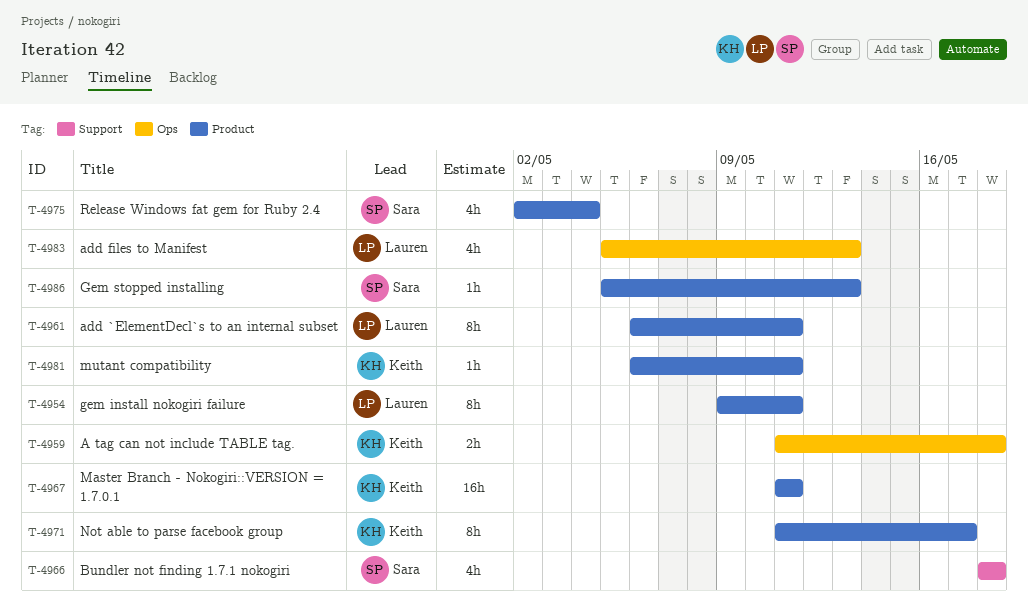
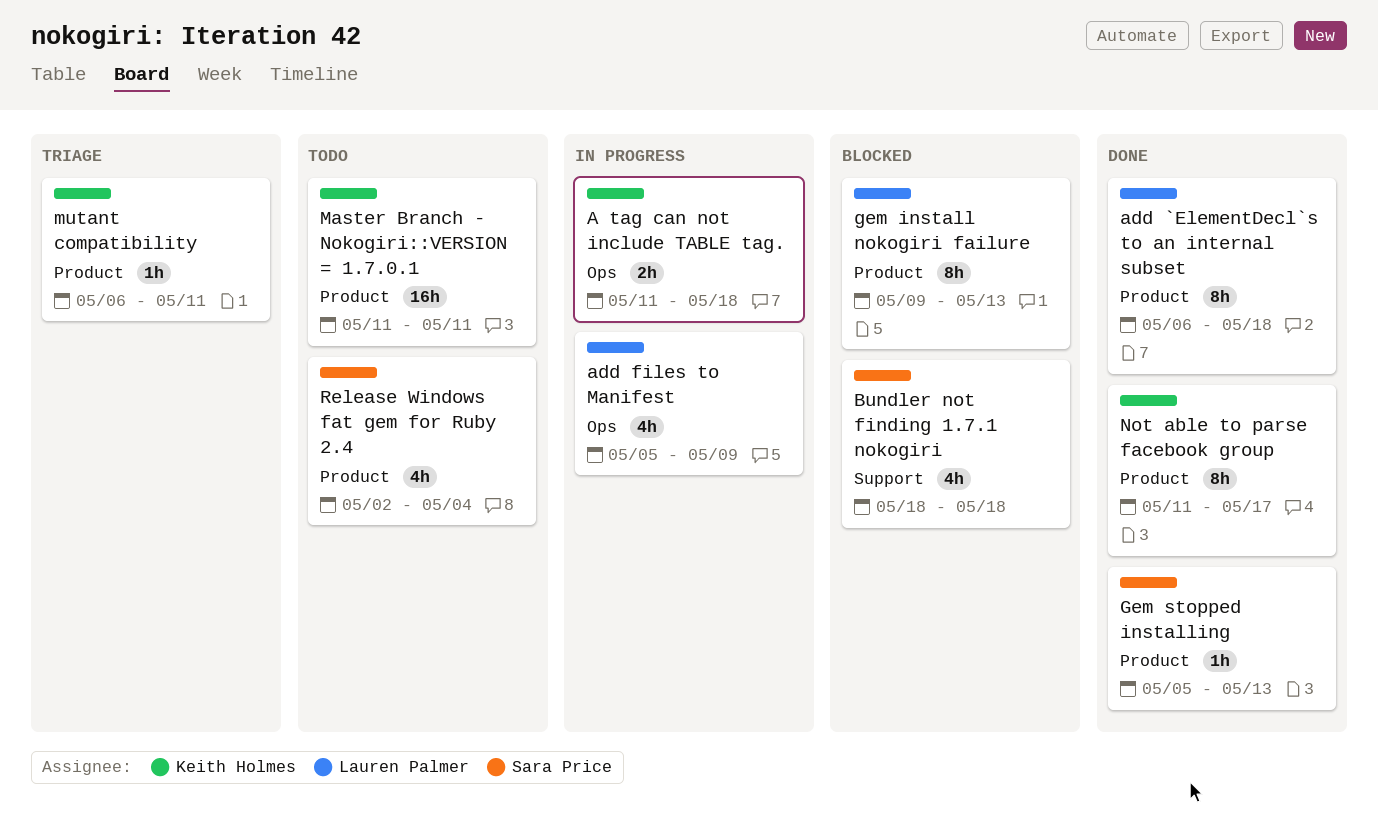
add `ElementDecl`s to an internal subset, due: May 11 -> May 18
add files to Manifest, due: May 13 -> May 9
gem install nokogiri failure, due: May 11 -> May 13

